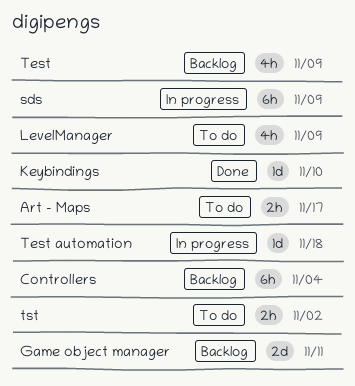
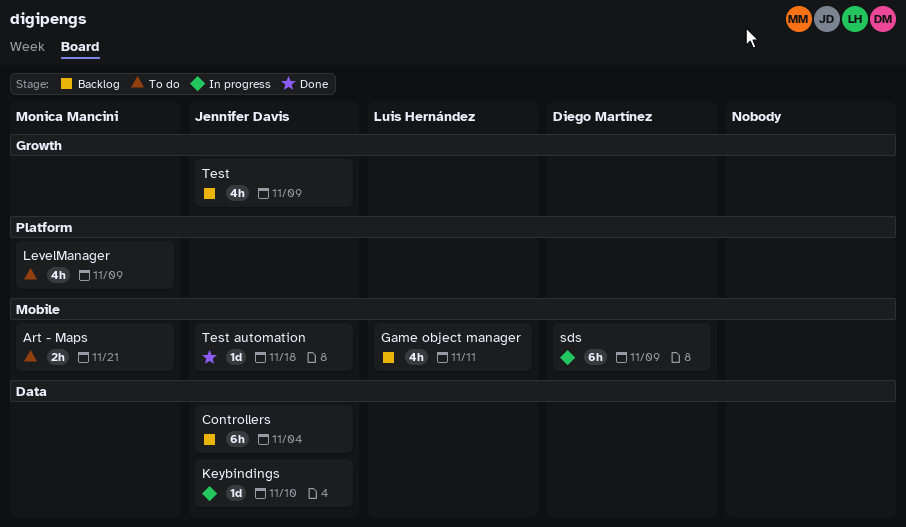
Art - Maps, due: Nov 17 -> Nov 21
Game object manager, estimate: 2d -> 4h
Keybindings, status: Done -> In progress
Test automation, status: In progress -> Done
tst: present -> none

